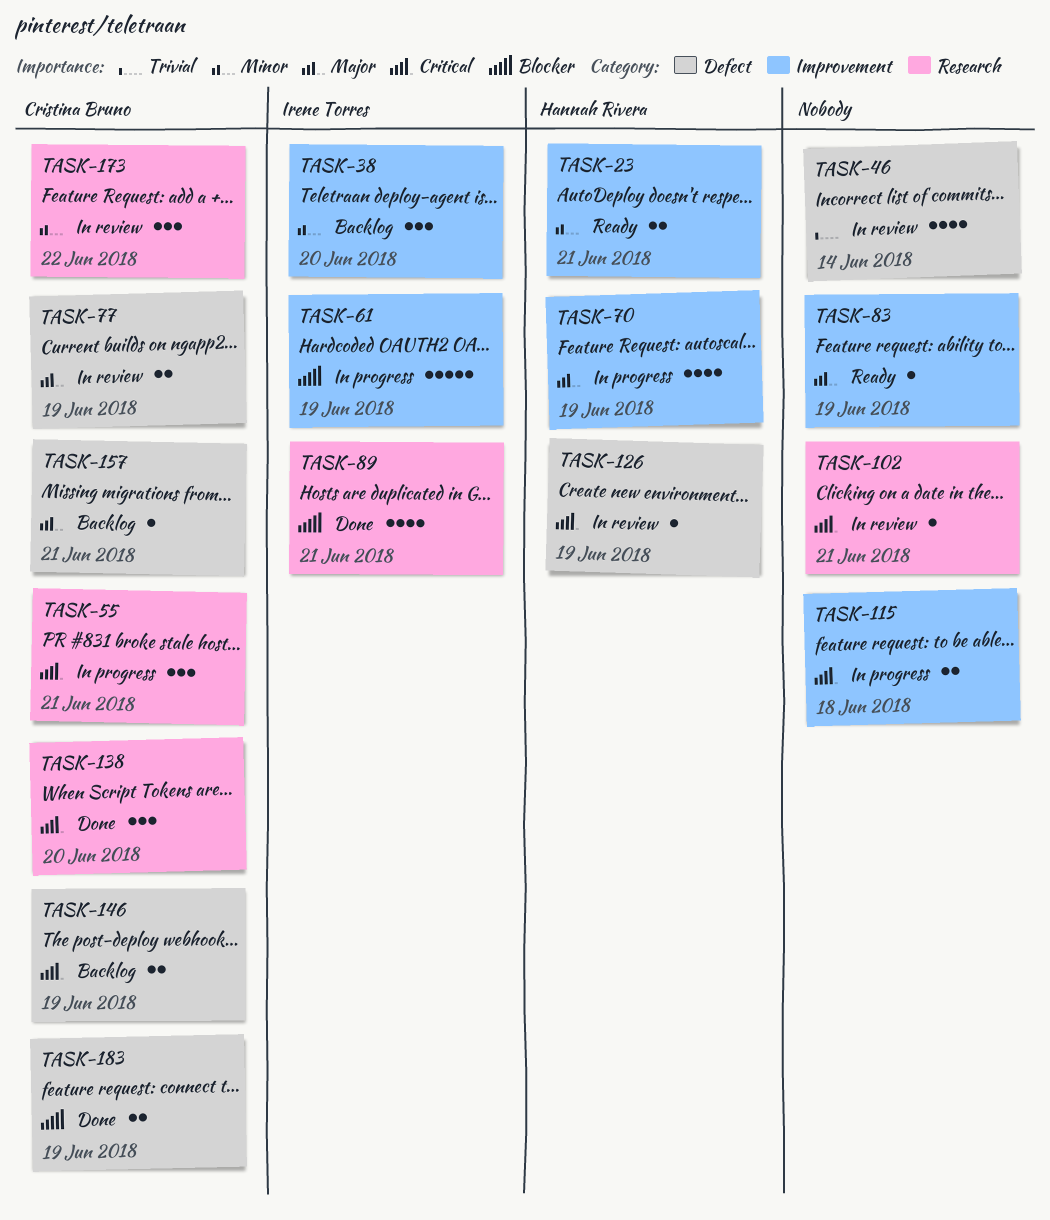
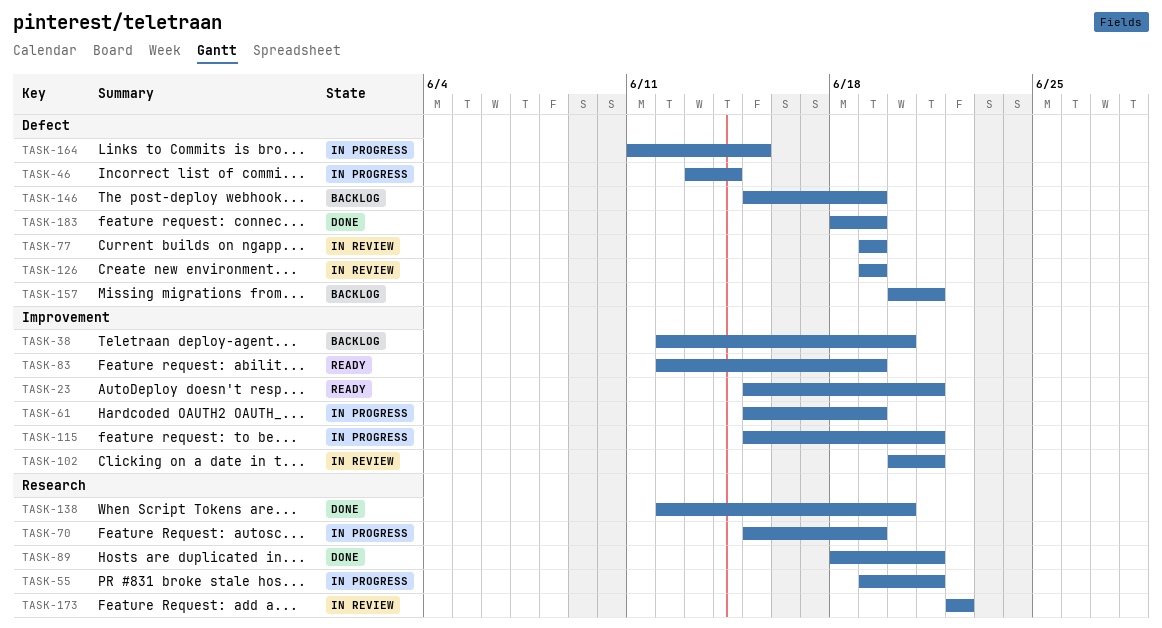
TASK-46, status: In review -> In progress
TASK-70, label: Improvement -> Research
TASK-102, label: Research -> Improvement
TASK-115, due: Jun 18 -> Jun 21
TASK-164: none -> present

